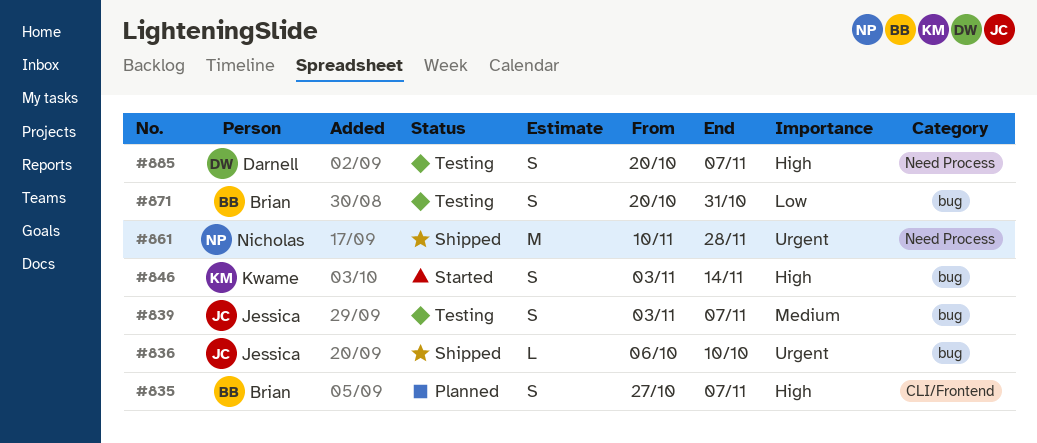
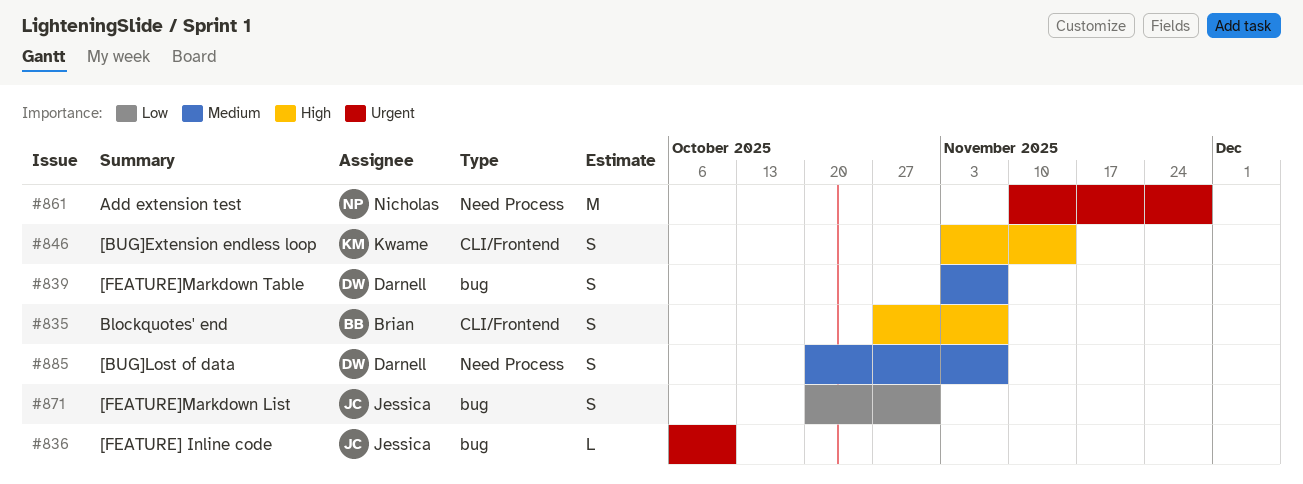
#839, owner: Jessica -> Darnell
#846, label: bug -> CLI/Frontend
#871, owner: Brian -> Jessica
#885, priority: High -> Medium

